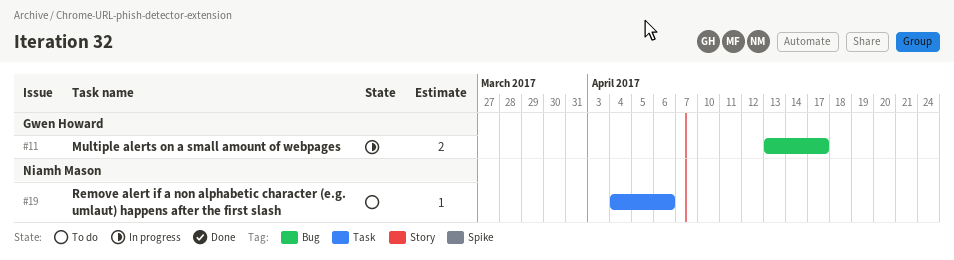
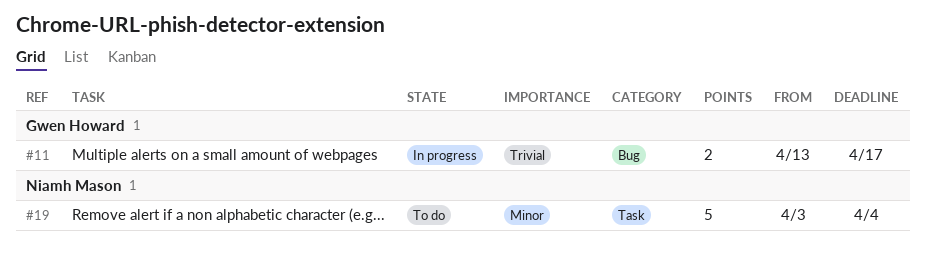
#19, estimate: 1 -> 5
#19, start: Apr 4 -> Apr 3
#19, due: Apr 6 -> Apr 4

